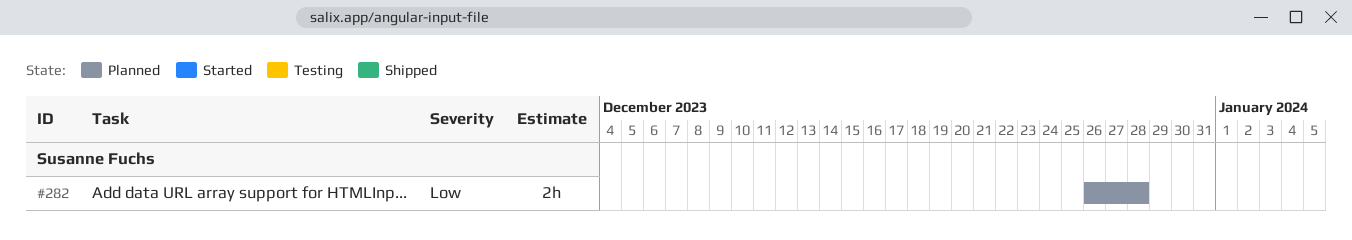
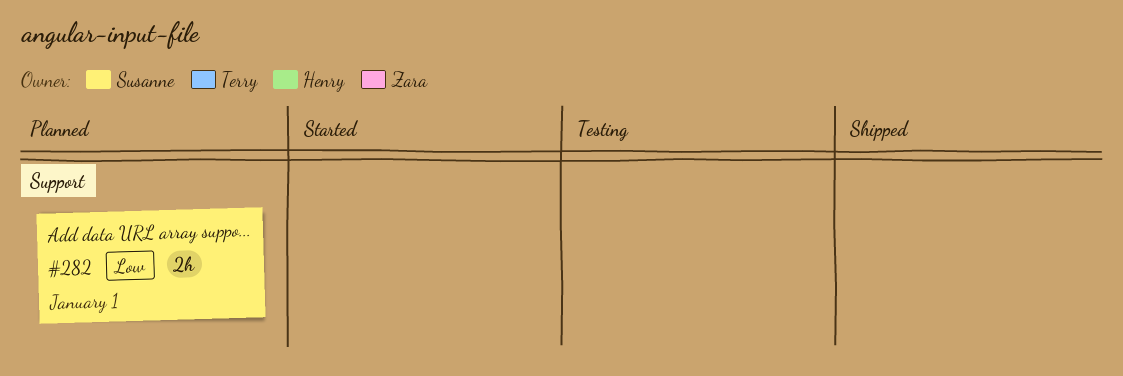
#282, due: Dec 28 -> Jan 1

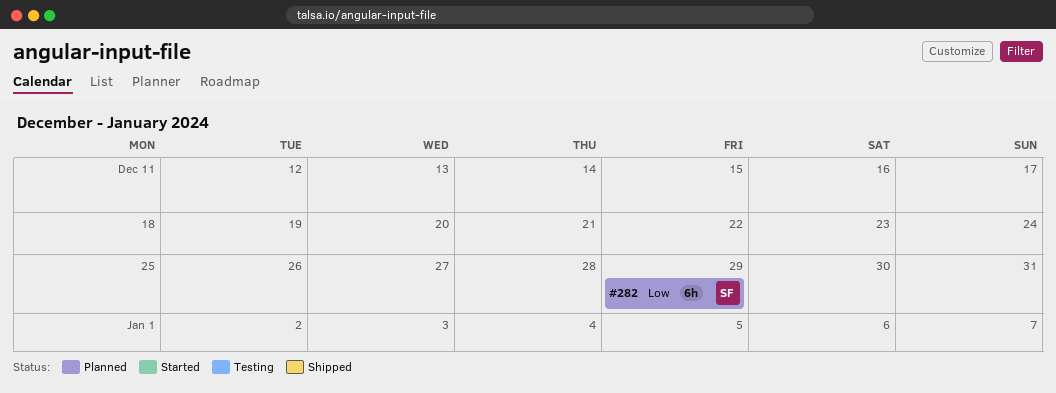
#282, estimate: 2h -> 6h
#282, due: Jan 1 -> Dec 29

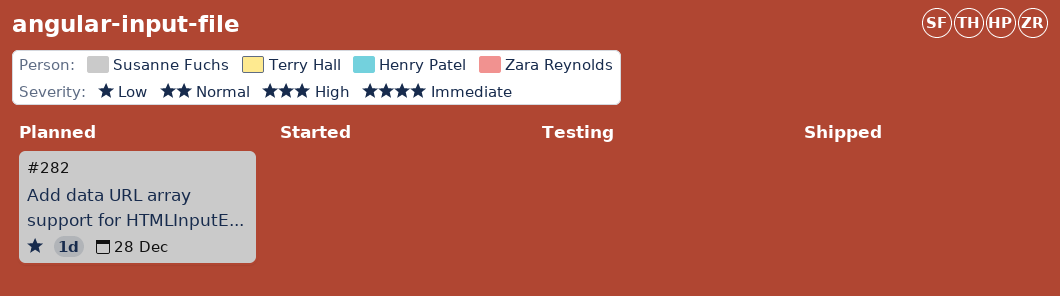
#282, estimate: 6h -> 1d
#282, due: Dec 29 -> Dec 28

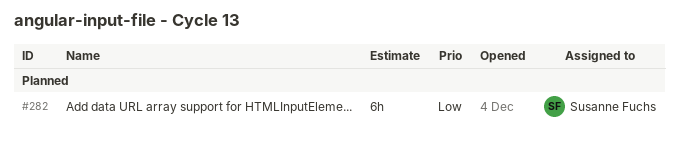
#282, estimate: 1d -> 6h

